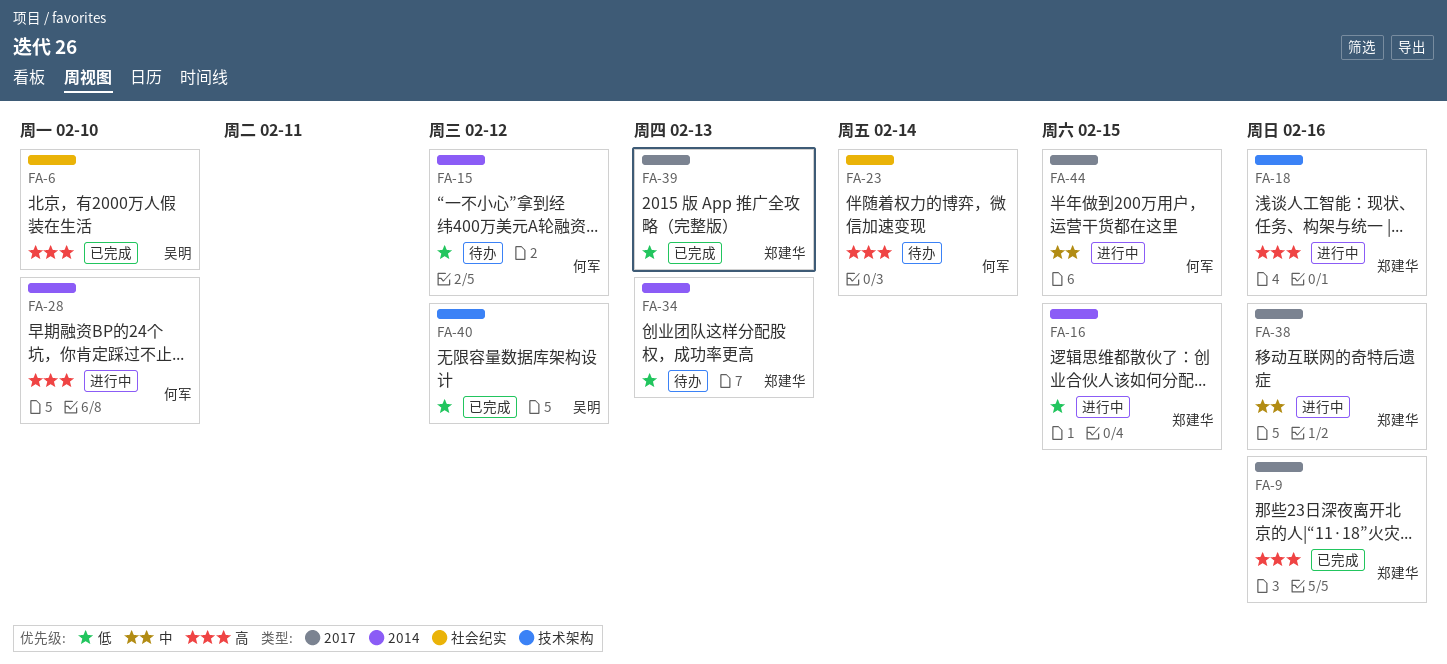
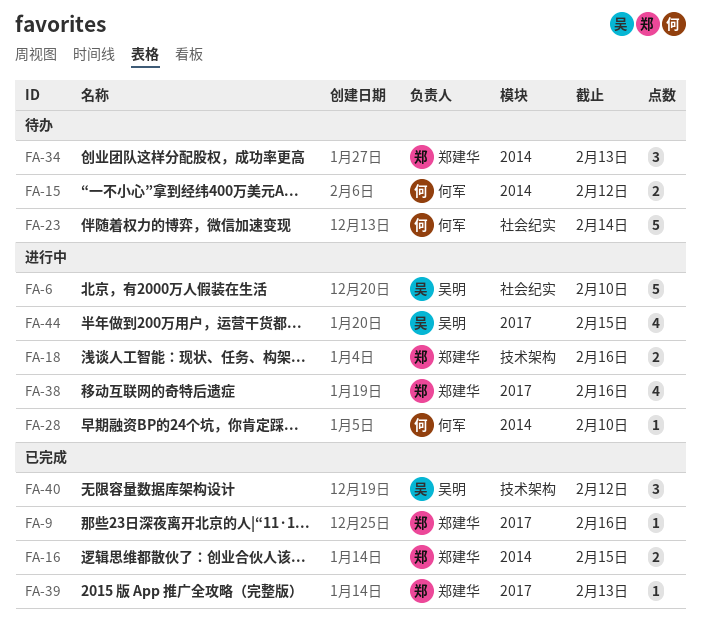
FA-6, status: 已完成 -> 进行中
FA-16, status: 进行中 -> 已完成
FA-44, owner: 何军 -> 吴明

